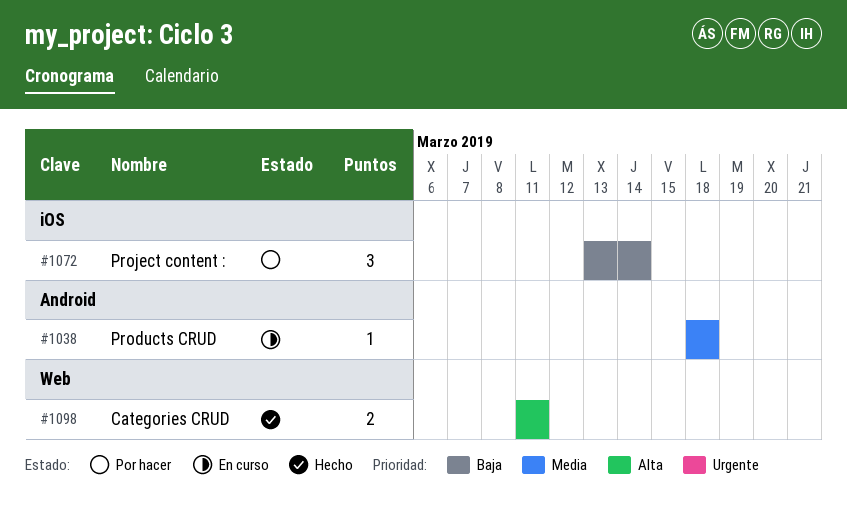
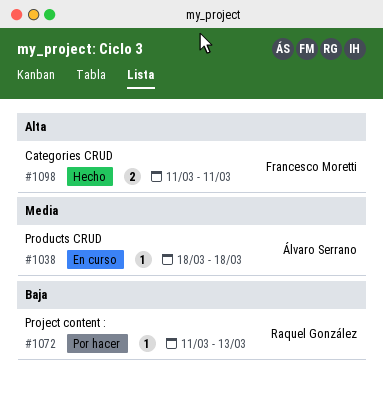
#1072, estimate: 3 -> 1
#1072, start: Mar 13 -> Mar 11
#1072, due: Mar 14 -> Mar 13

